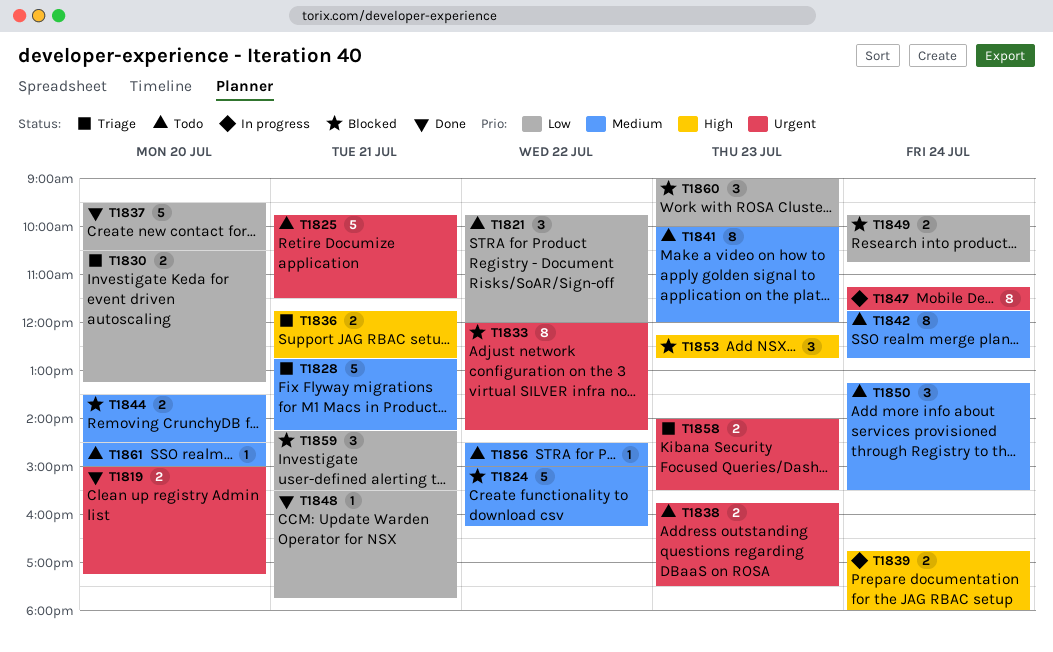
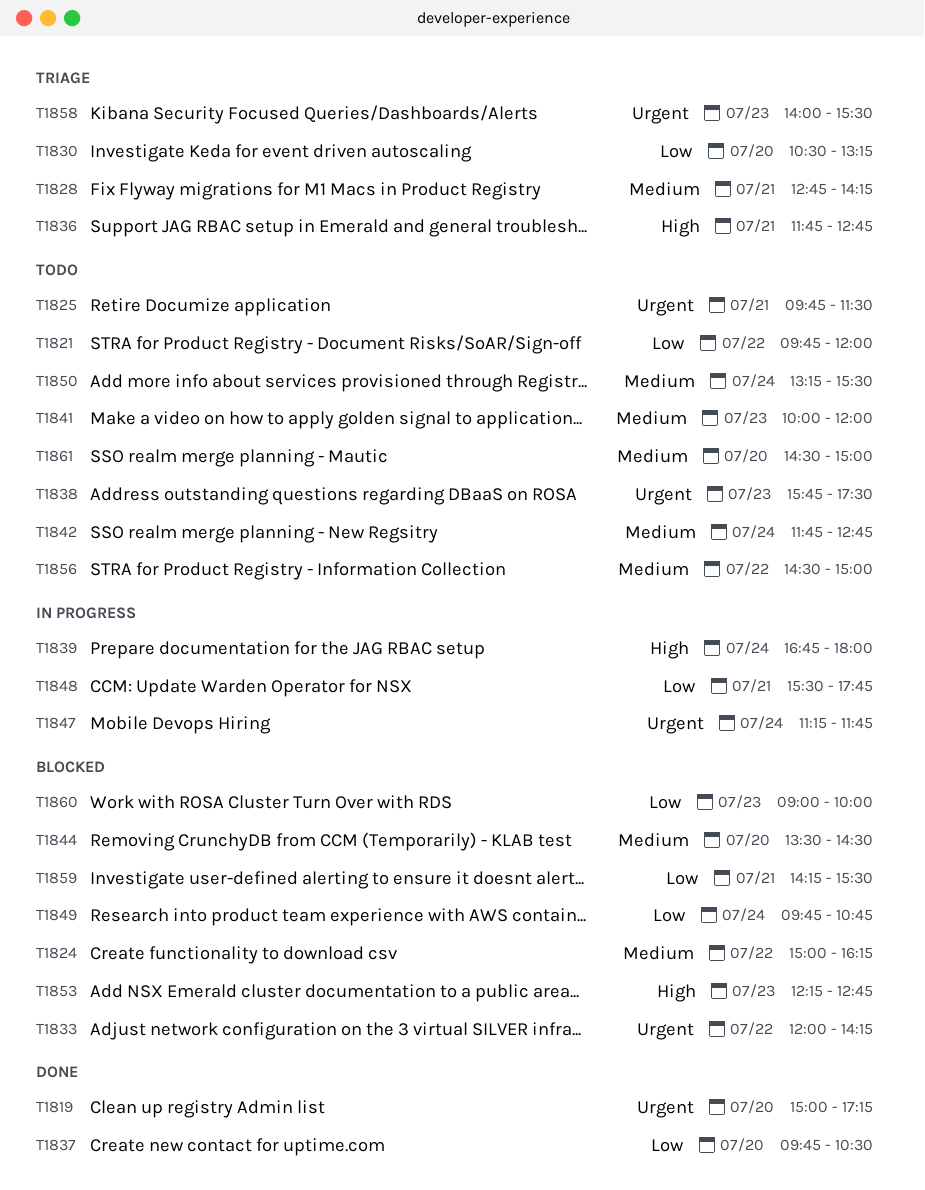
T1837, begins: 09:30 -> 09:45
T1848, status: Done -> In progress

